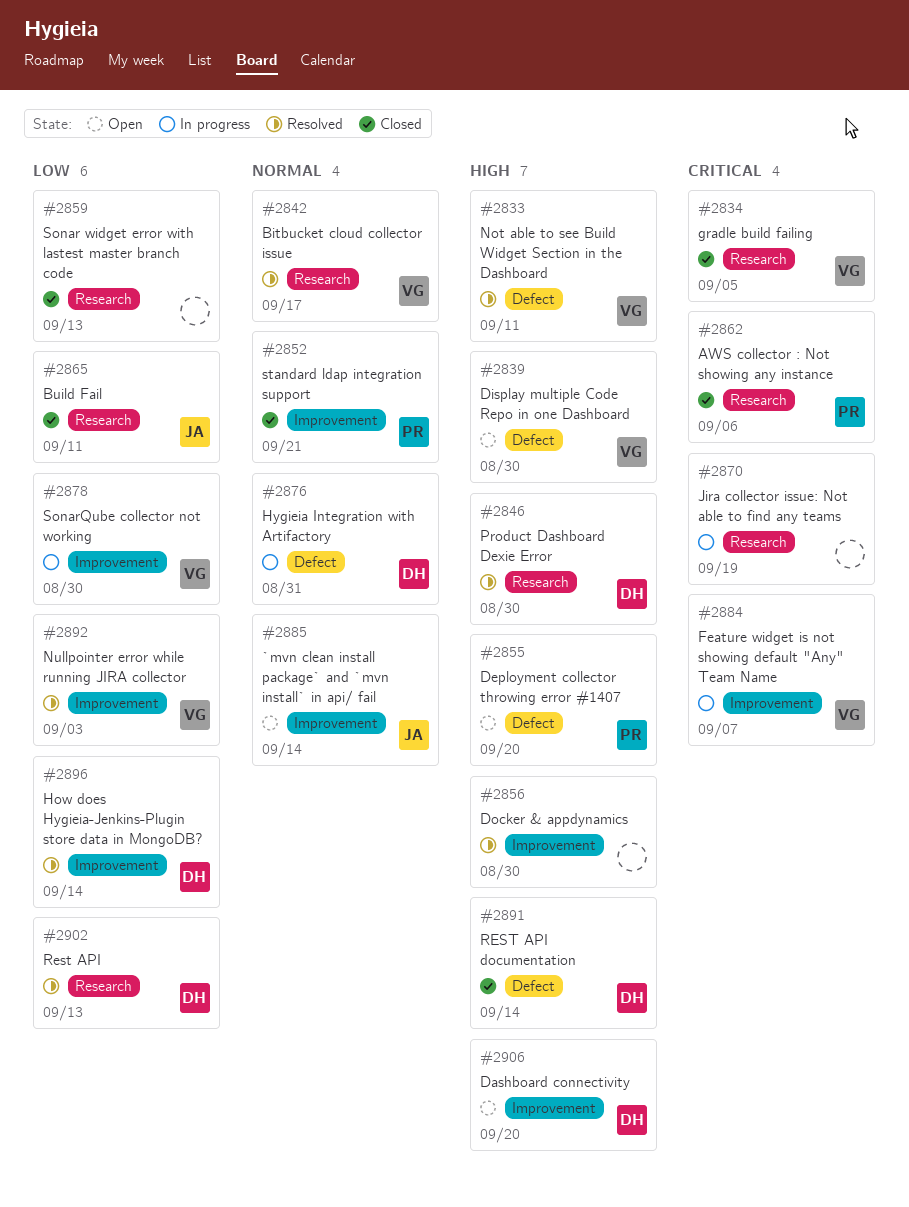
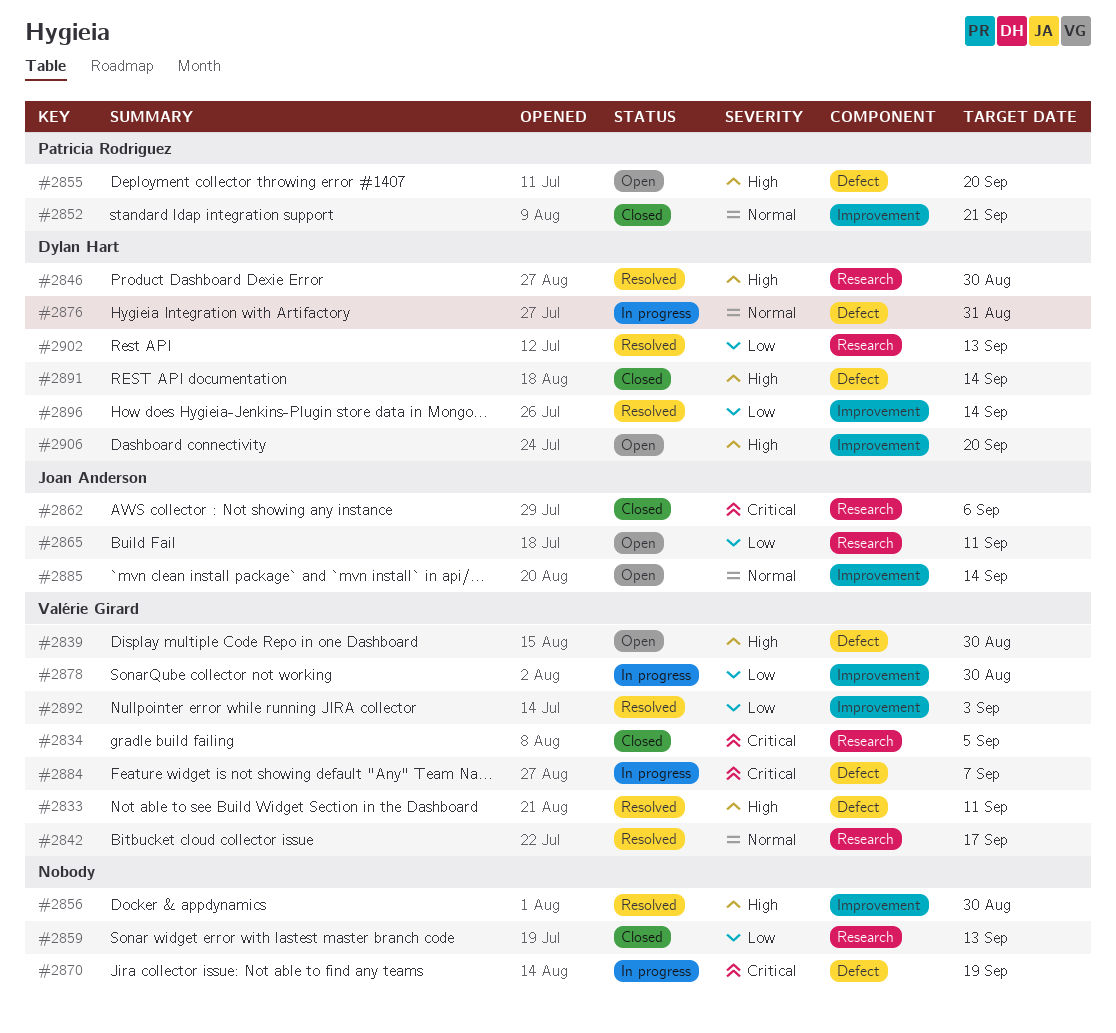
#2862, owner: Patricia Rodriguez -> Joan Anderson
#2865, status: Closed -> Open
#2870, label: Research -> Defect
#2884, label: Improvement -> Defect

